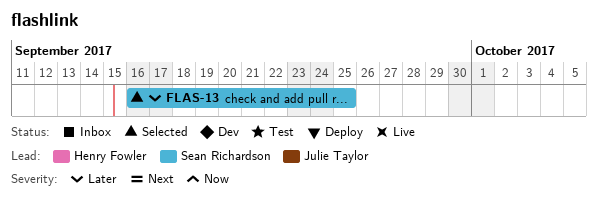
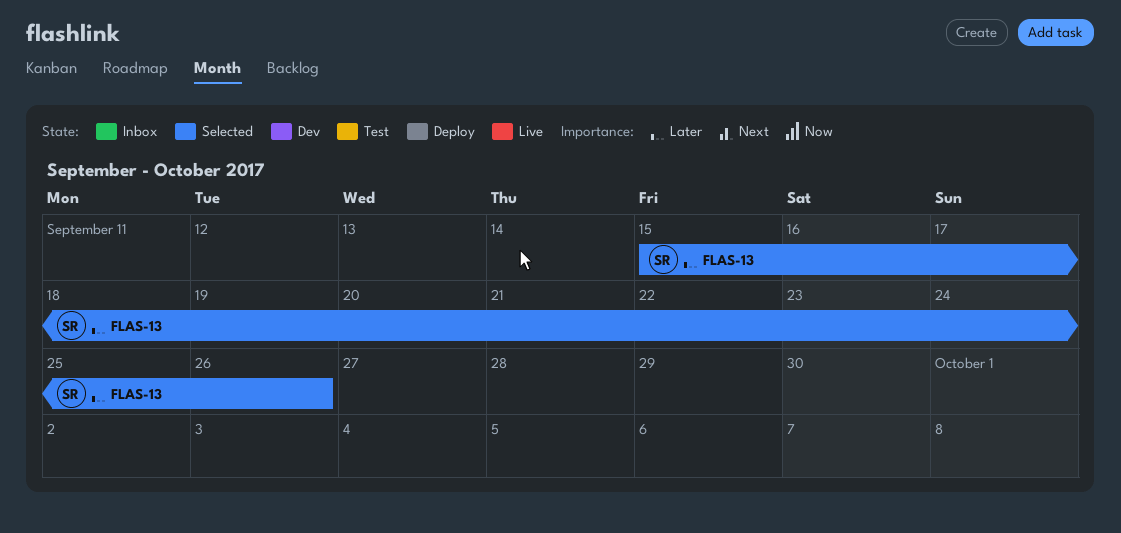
FLAS-13, start: Sep 16 -> Sep 15
FLAS-13, due: Sep 25 -> Sep 26

